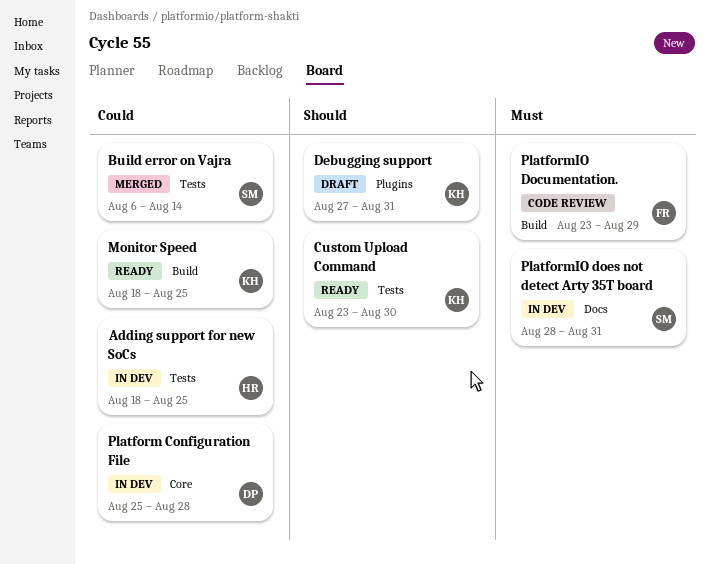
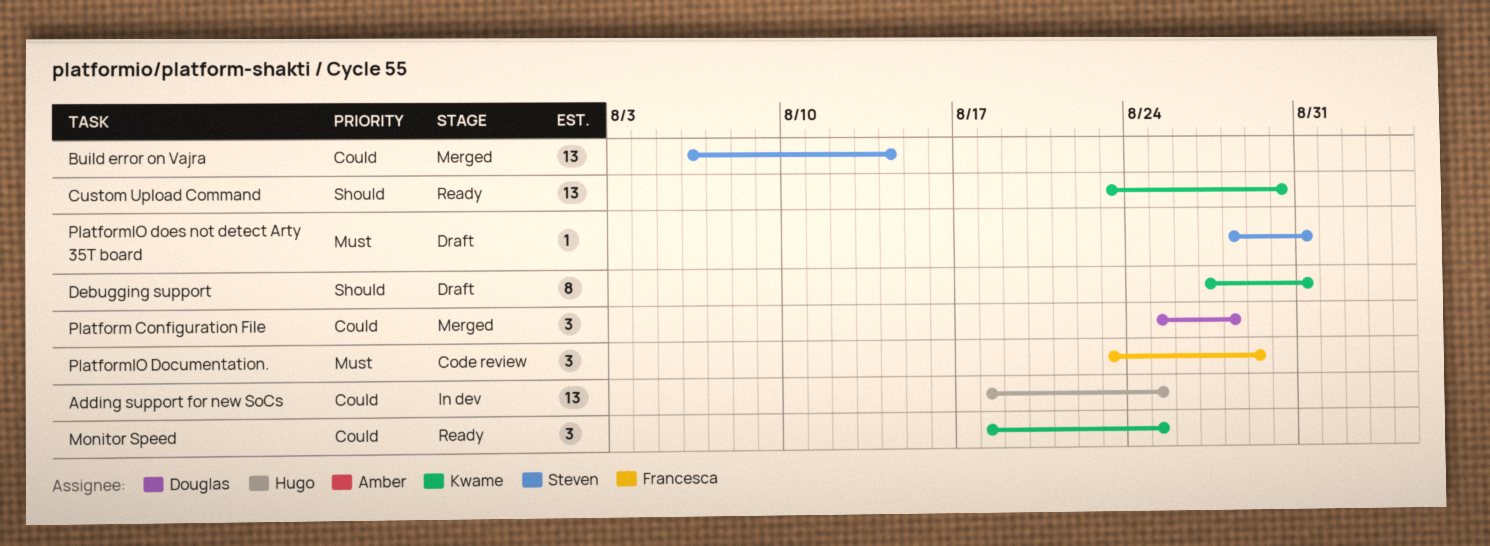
Platform Configuration File, status: In dev -> Merged
PlatformIO does not detect Arty 35T board, status: In dev -> Draft

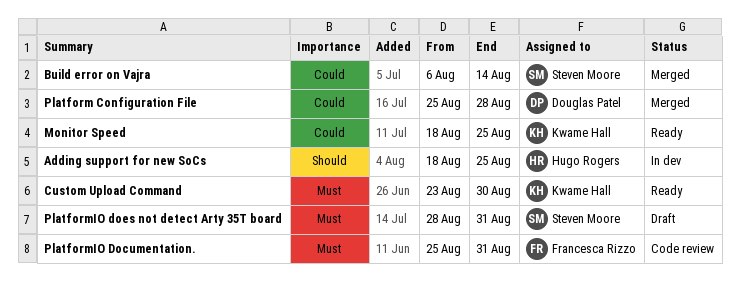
Adding support for new SoCs, priority: Could -> Should
Custom Upload Command, priority: Should -> Must
Debugging support: present -> none
PlatformIO Documentation., start: Aug 23 -> Aug 25
PlatformIO Documentation., due: Aug 29 -> Aug 31

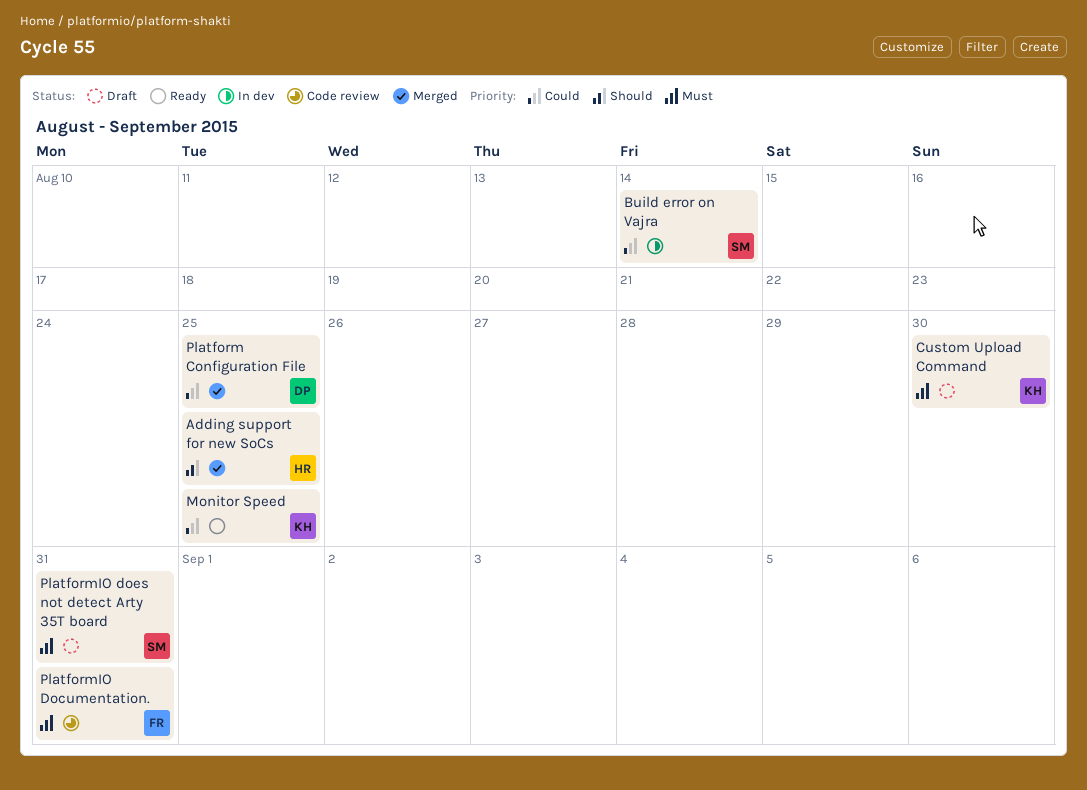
Adding support for new SoCs, status: In dev -> Merged
Build error on Vajra, status: Merged -> In dev
Custom Upload Command, status: Ready -> Draft
Platform Configuration File, due: Aug 28 -> Aug 25

